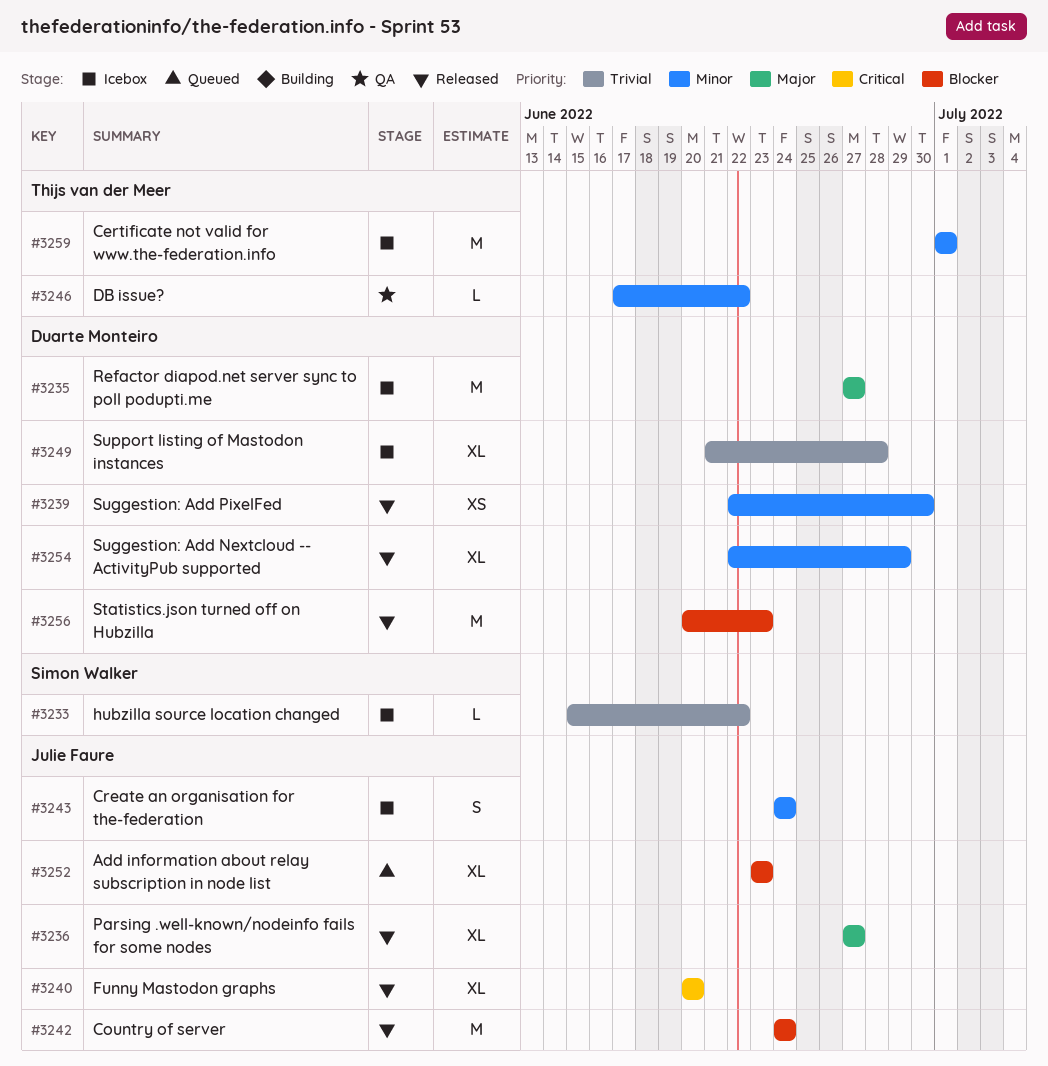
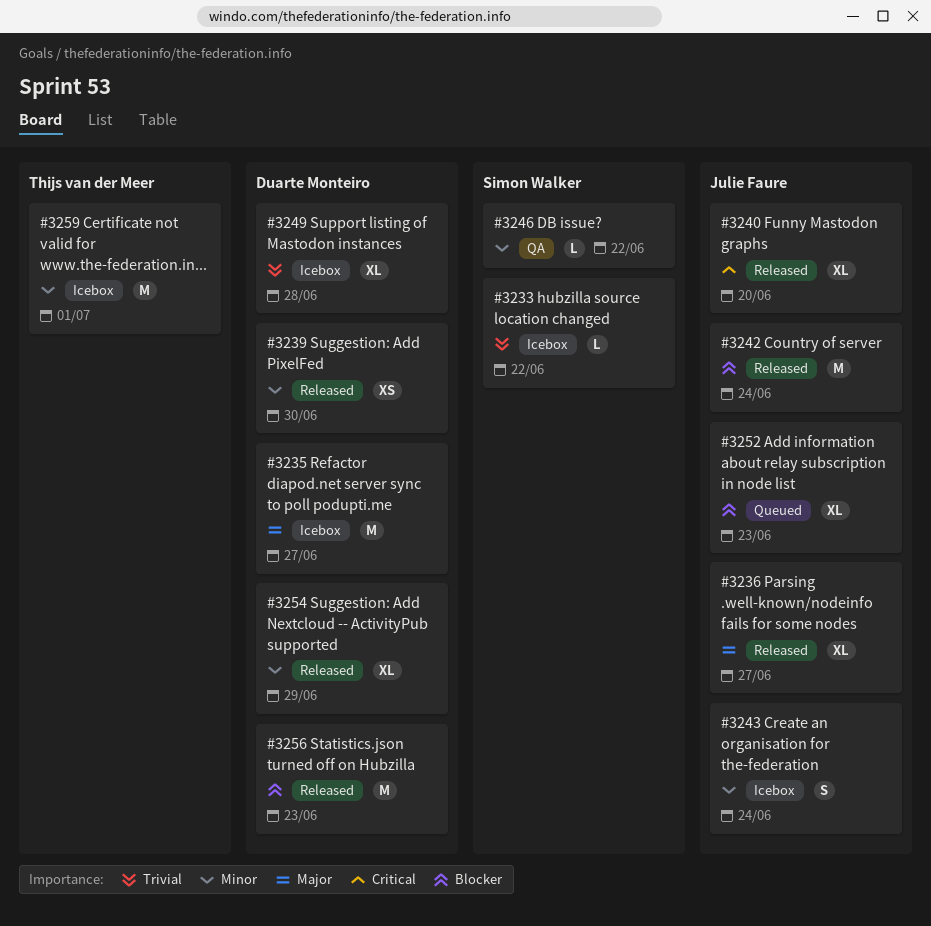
#3246, owner: Thijs van der Meer -> Simon Walker

